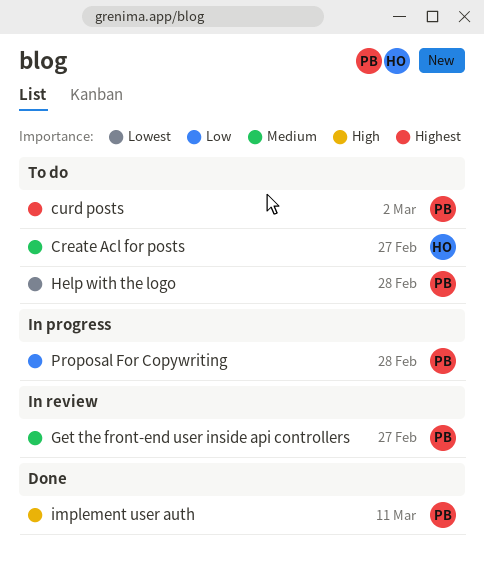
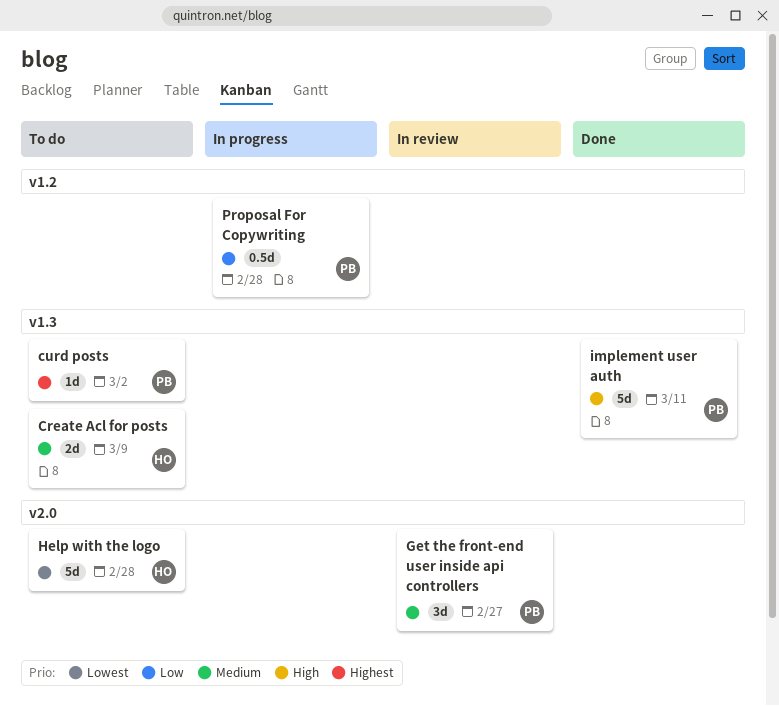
Create Acl for posts, due: Feb 27 -> Mar 9
Help with the logo, owner: PB -> HO

